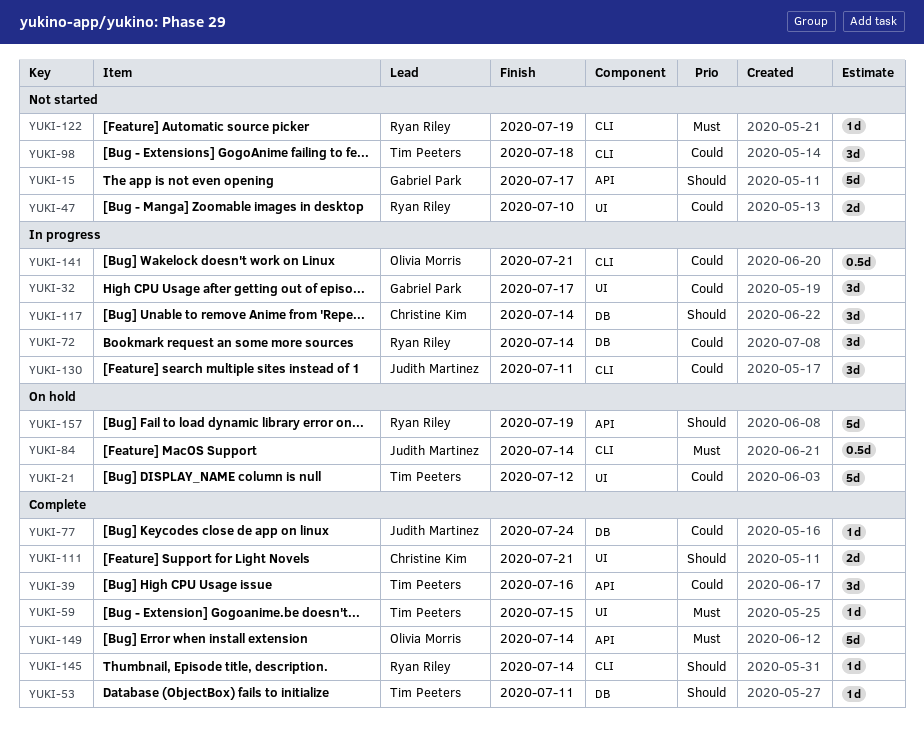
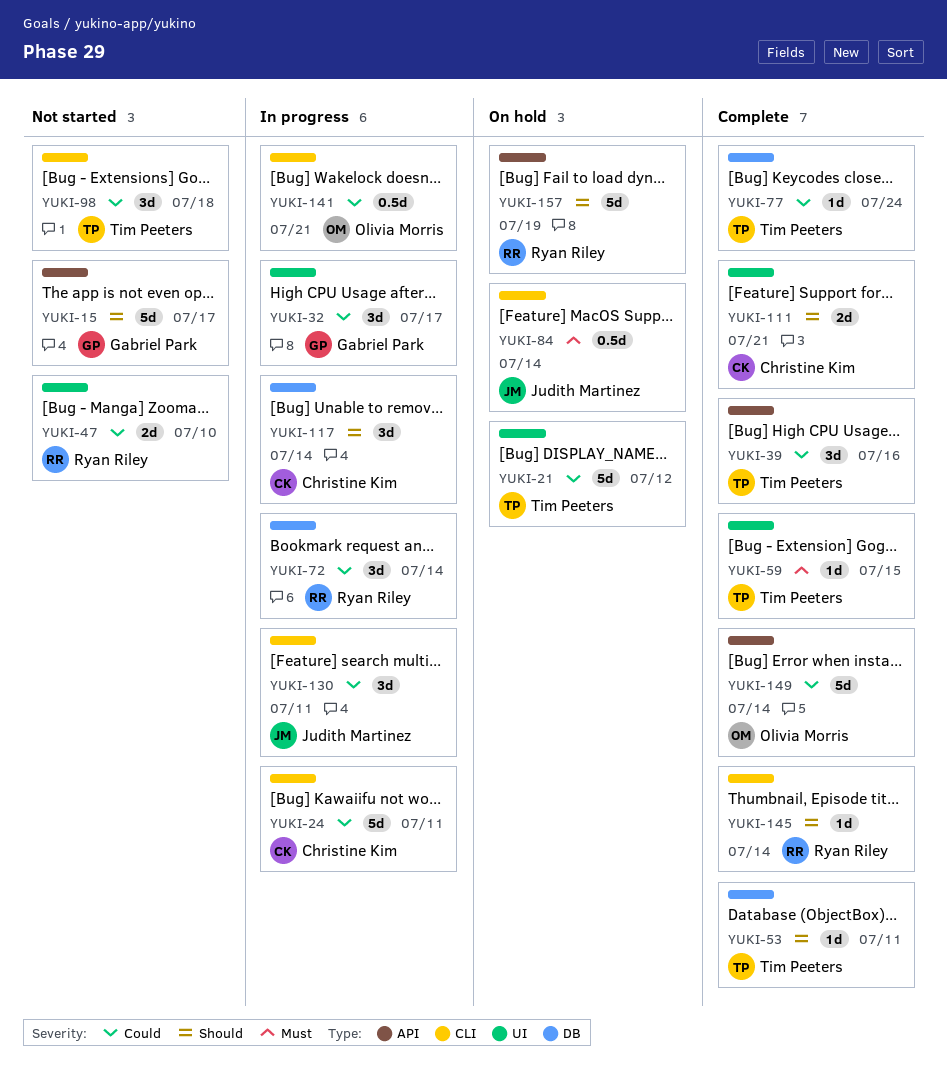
YUKI-24: none -> present
YUKI-77, owner: Judith Martinez -> Tim Peeters
YUKI-122: present -> none
YUKI-149, priority: Must -> Could

